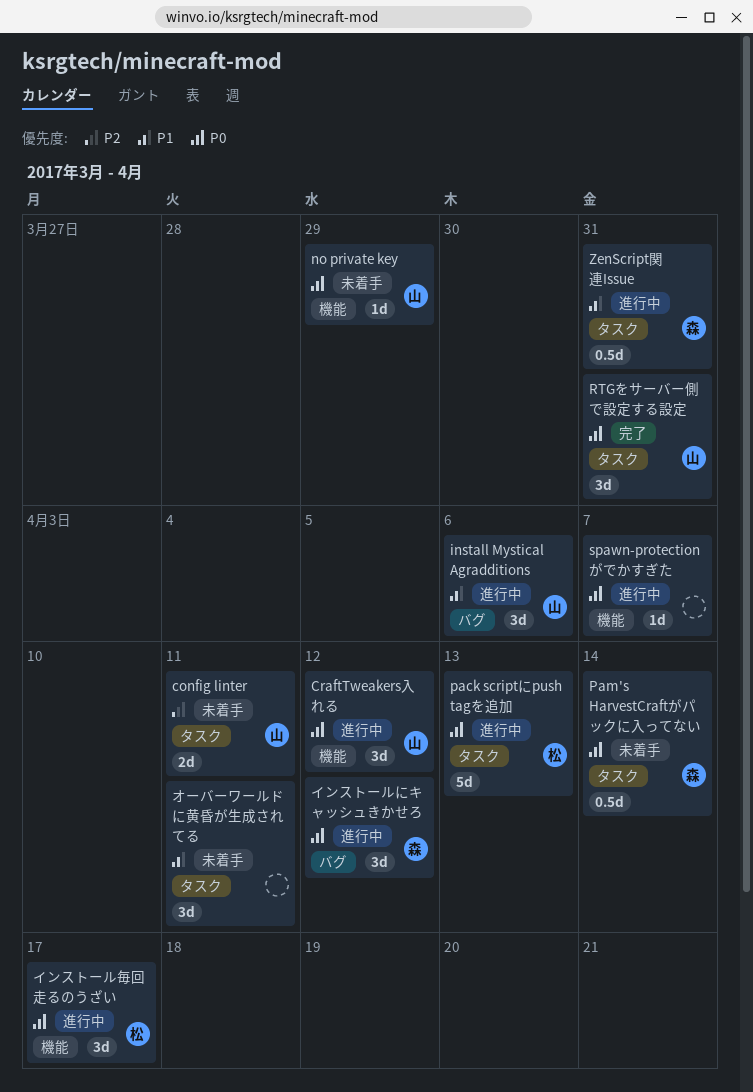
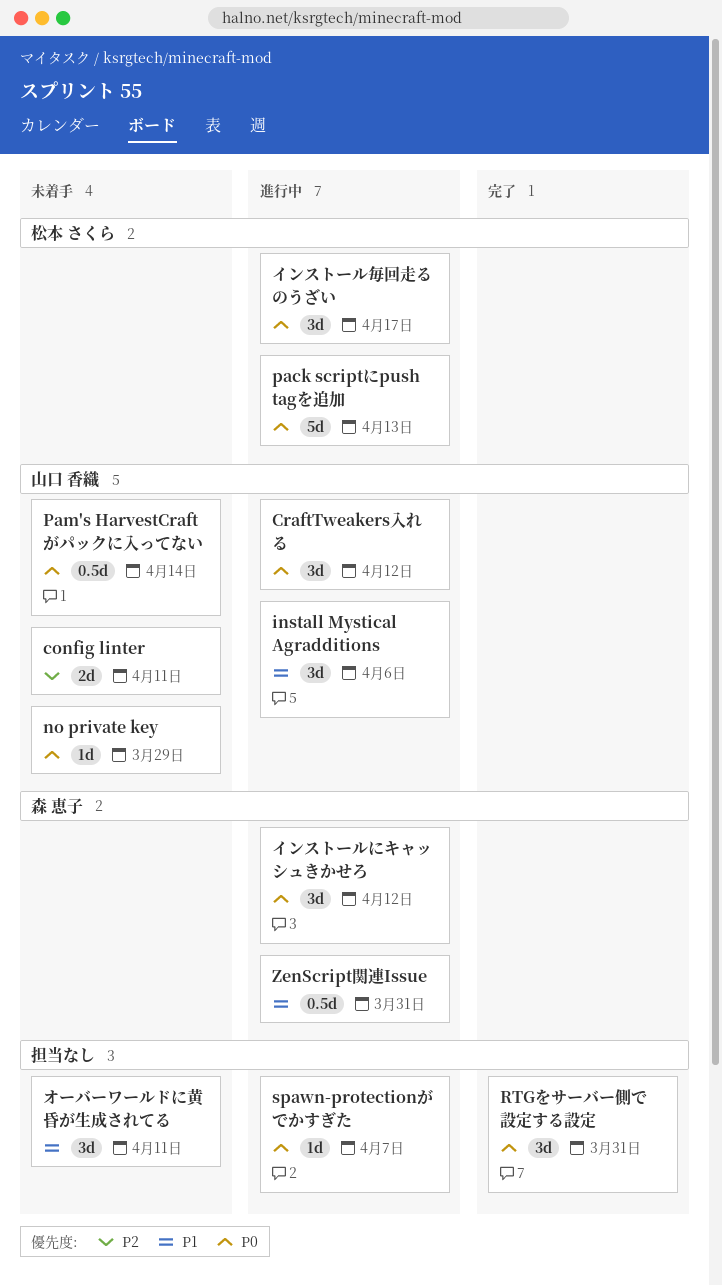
Pam's HarvestCraftがパックに入ってない, owner: 森 恵子 -> 山口 香織
RTGをサーバー側で設定する設定, owner: 山口 香織 -> none

